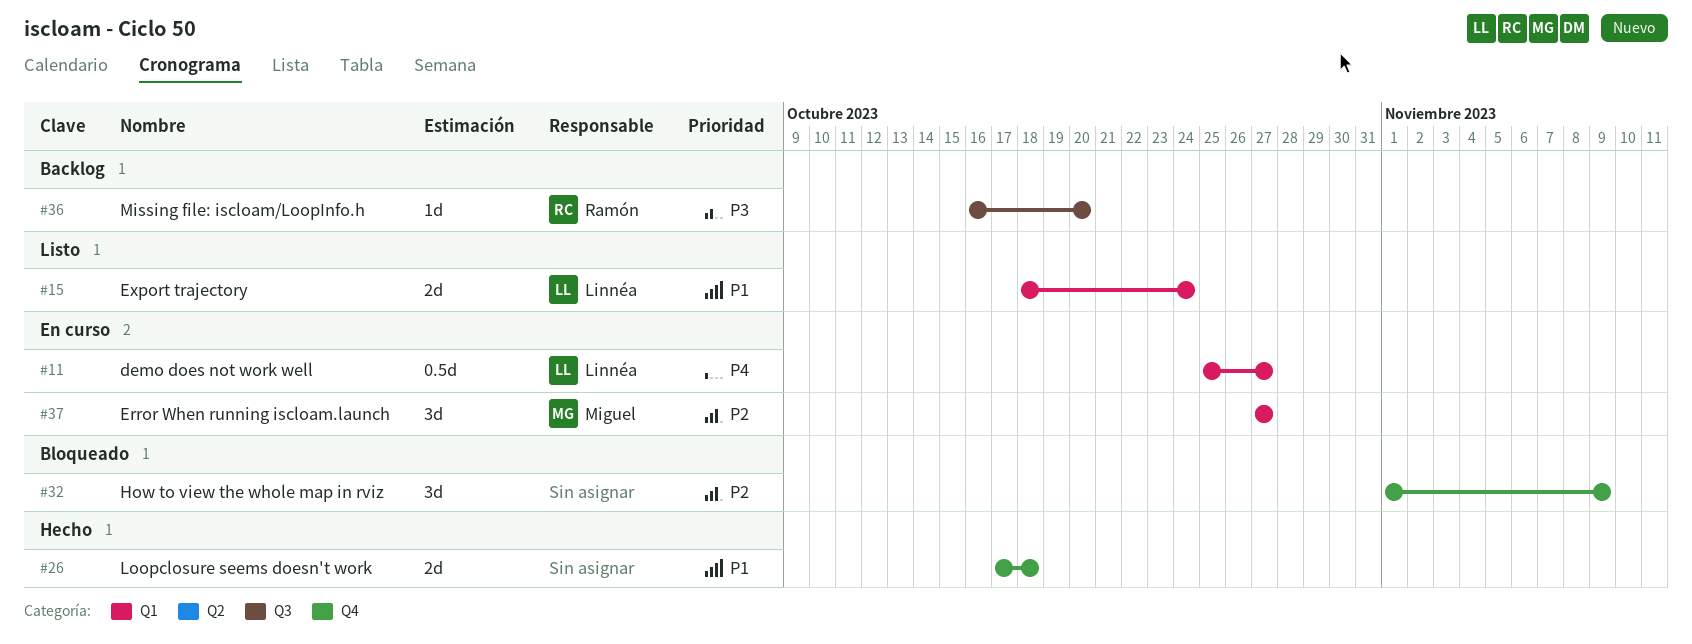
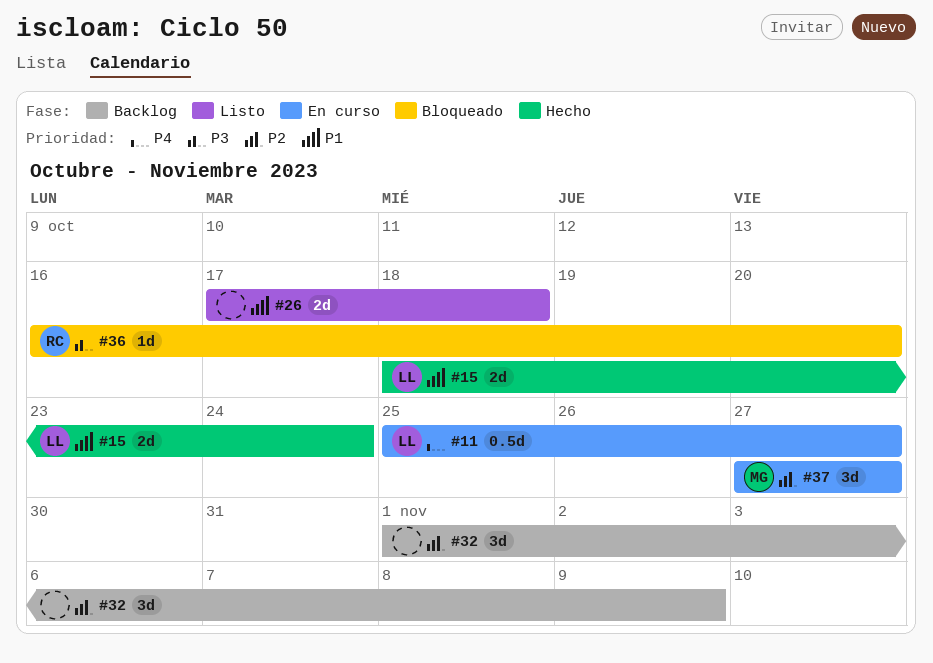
#15, status: Listo -> Hecho
#26, status: Hecho -> Listo
#32, status: Bloqueado -> Backlog
#36, status: Backlog -> Bloqueado

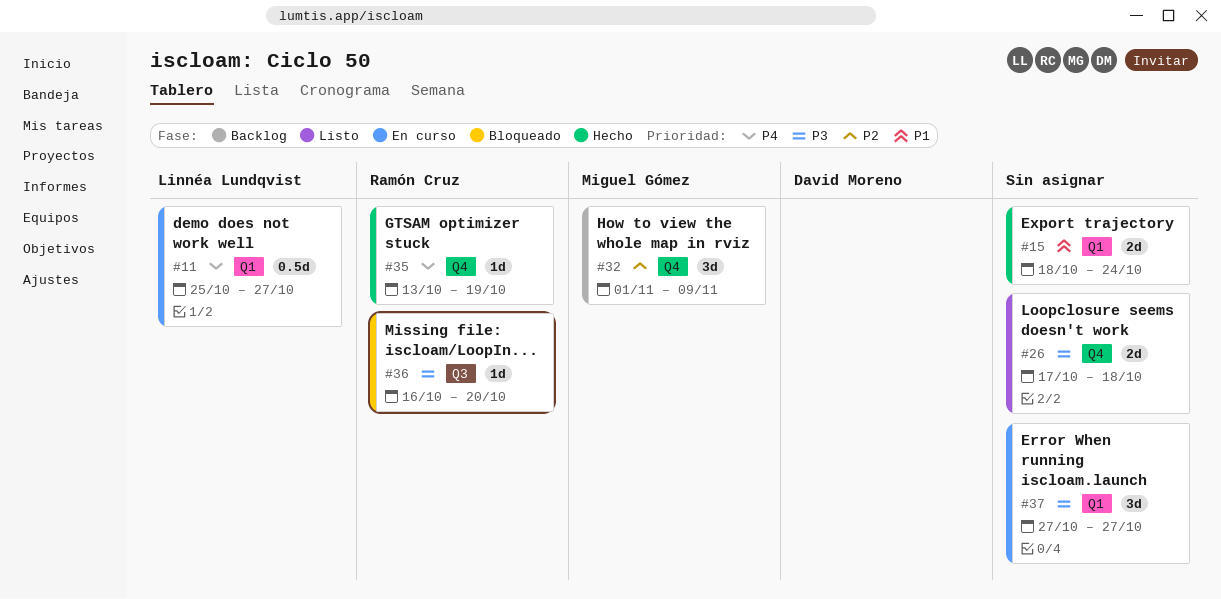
#15, owner: Linnéa Lundqvist -> none
#26, priority: P1 -> P3
#32, owner: none -> Miguel Gómez
#35: none -> present
#37, owner: Miguel Gómez -> none
#37, priority: P2 -> P3

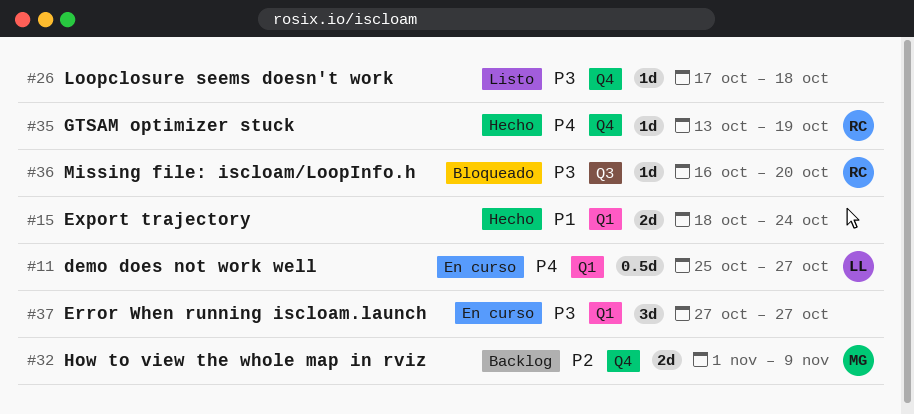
#26, estimate: 2d -> 1d
#32, estimate: 3d -> 2d

